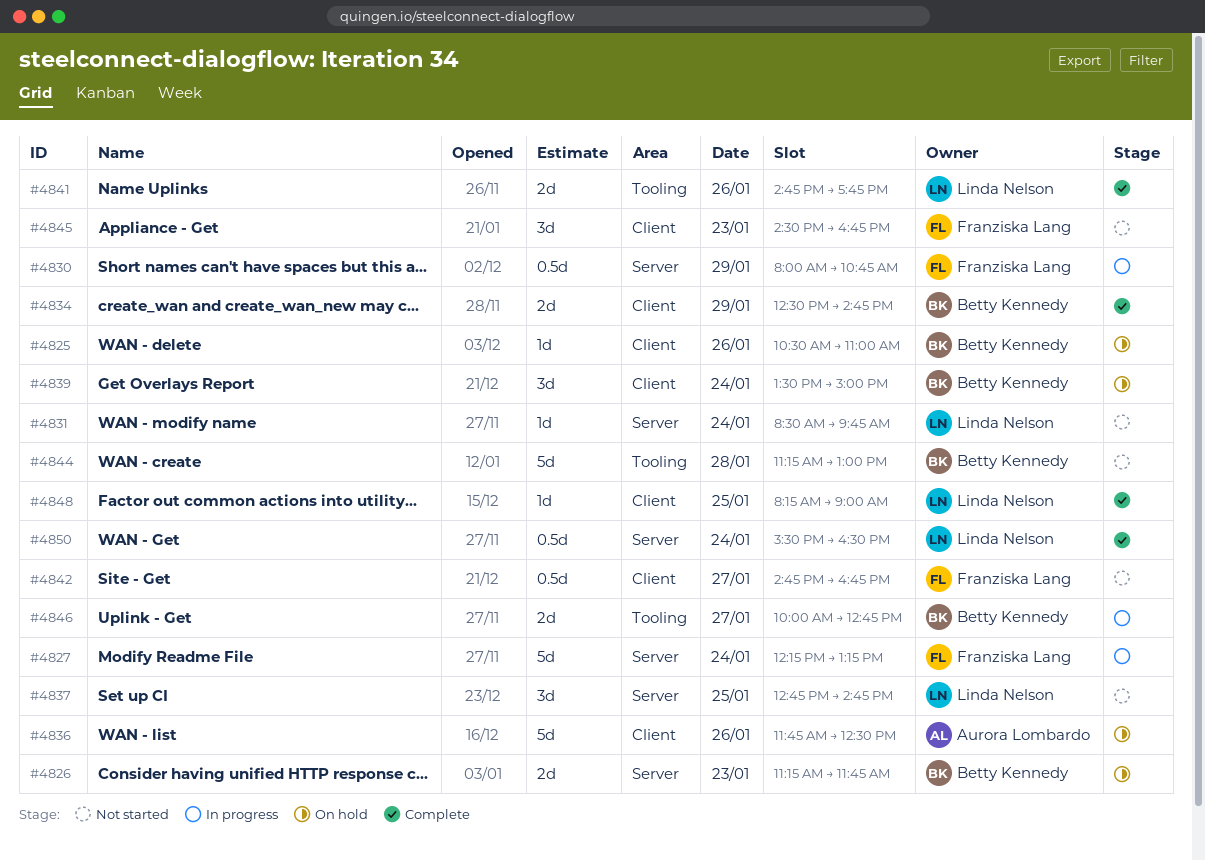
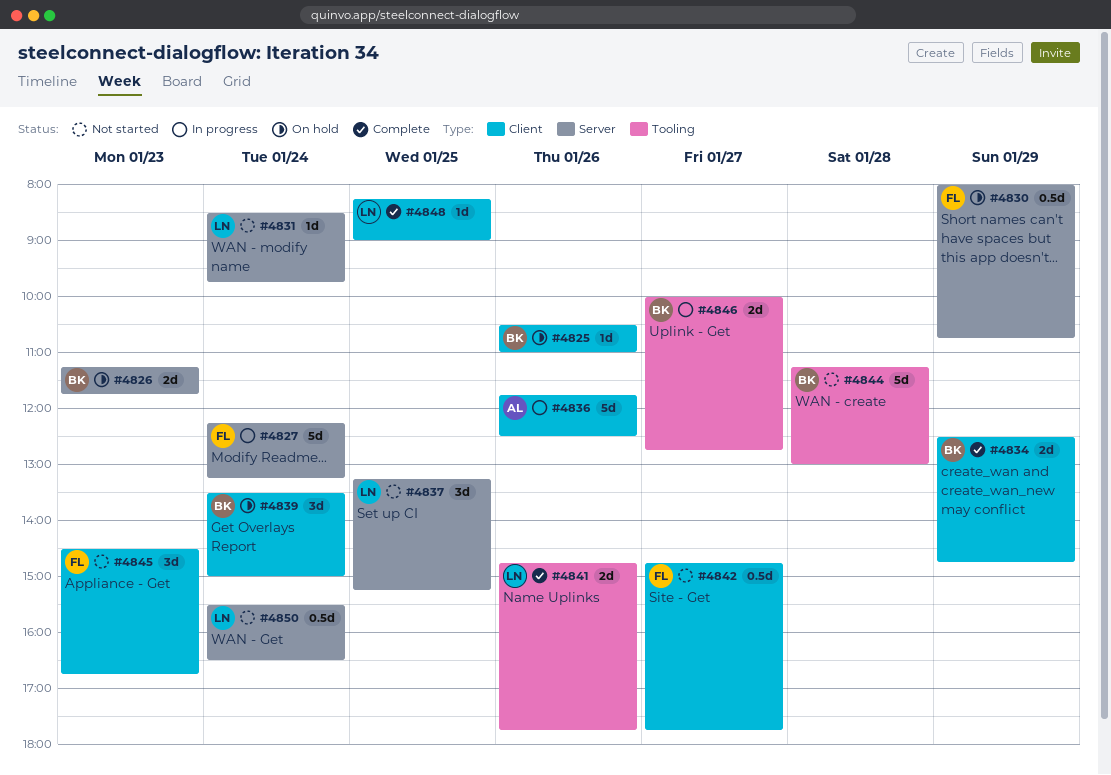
#4830, status: In progress -> On hold
#4836, status: On hold -> In progress
#4837, begins: 12:45 -> 13:15
#4837, ends: 14:45 -> 15:15
#4842, ends: 16:45 -> 17:45
#4850, status: Complete -> Not started

